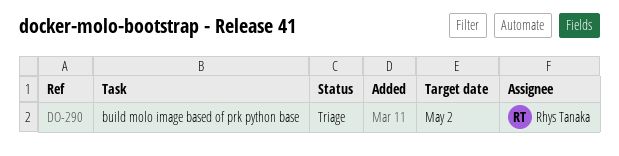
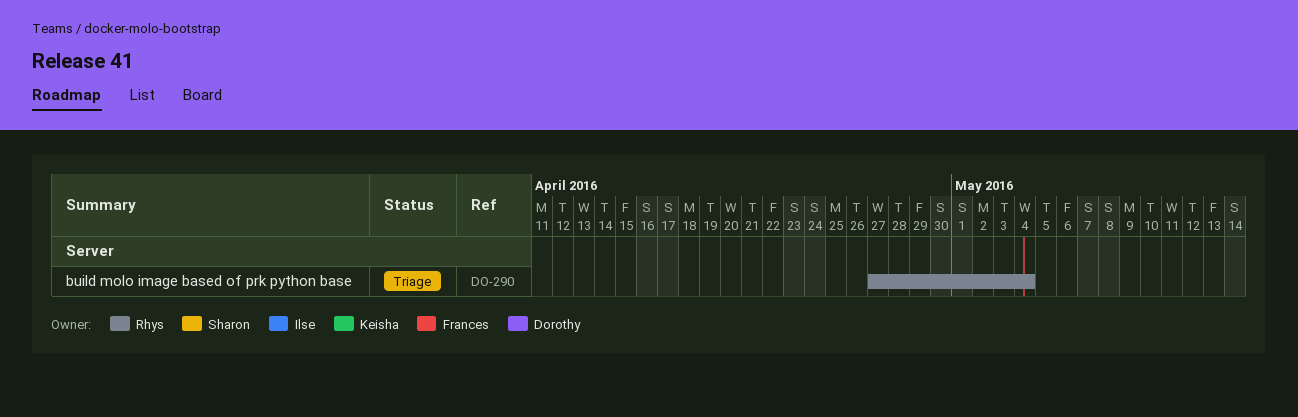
DO-290, due: May 2 -> May 4

